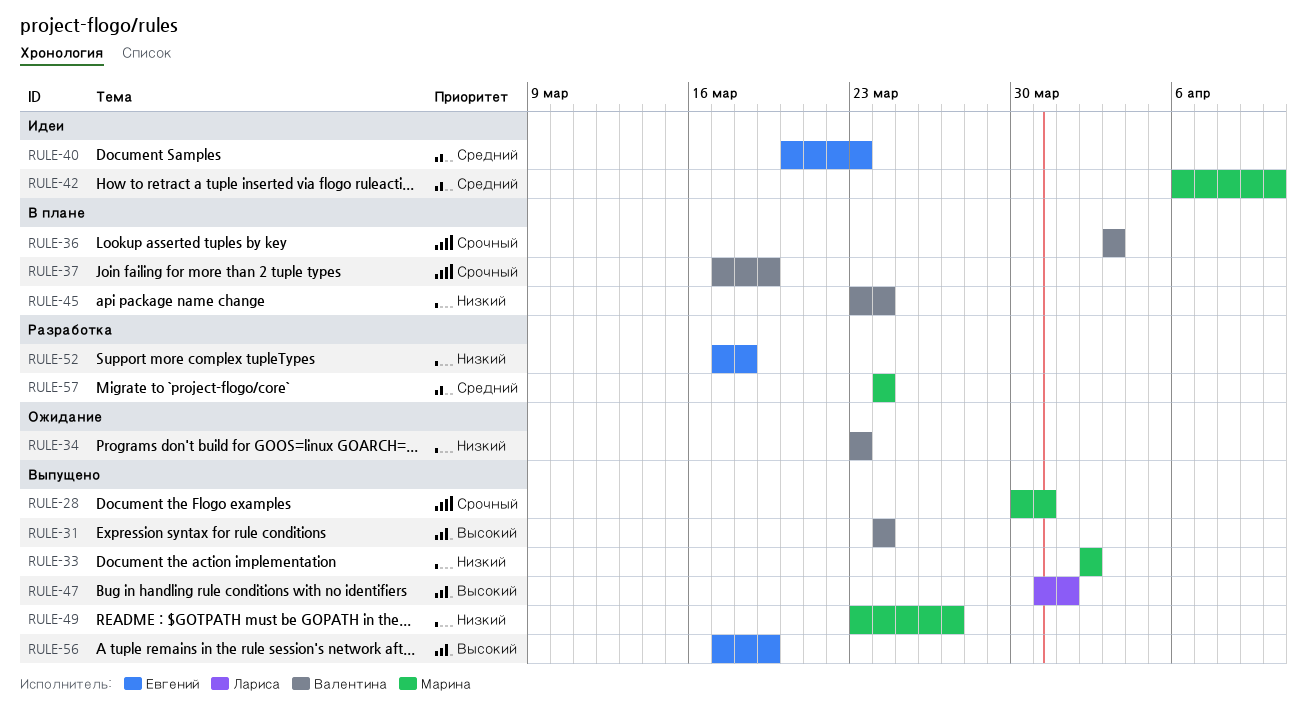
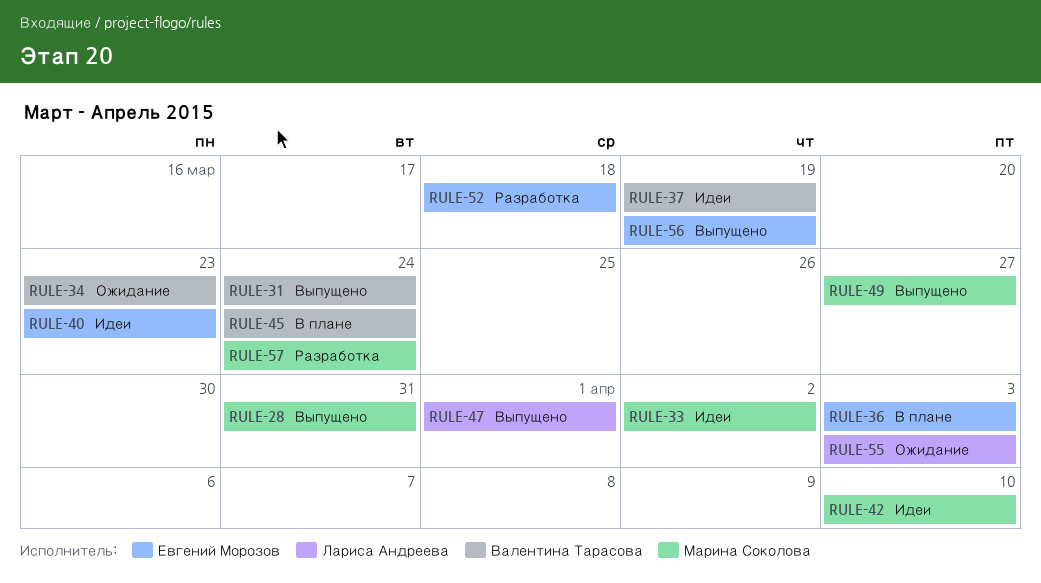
RULE-33, status: Выпущено -> Идеи
RULE-36, owner: Валентина Тарасова -> Евгений Морозов
RULE-37, status: В плане -> Идеи
RULE-55: none -> present

